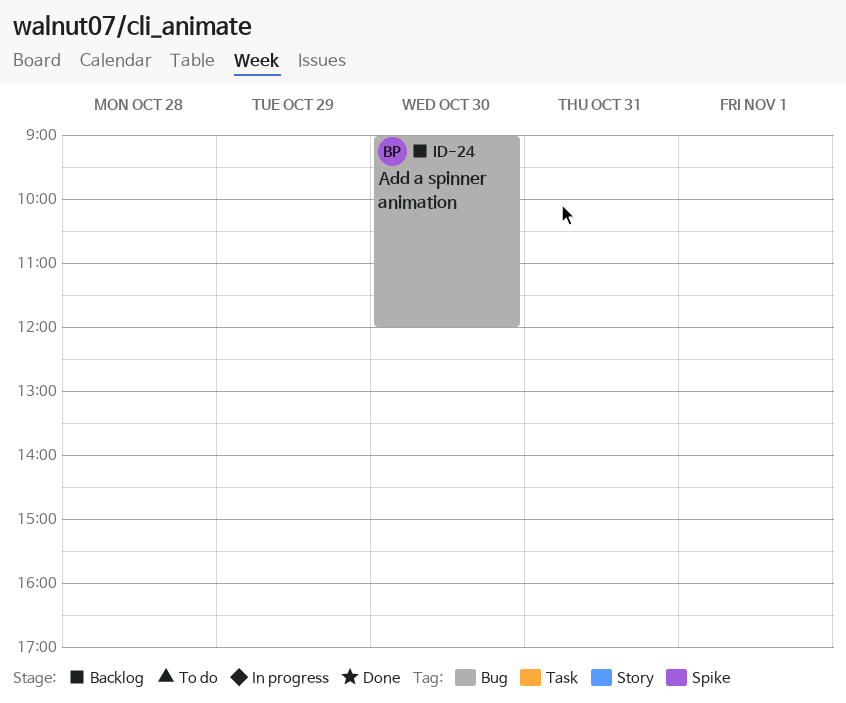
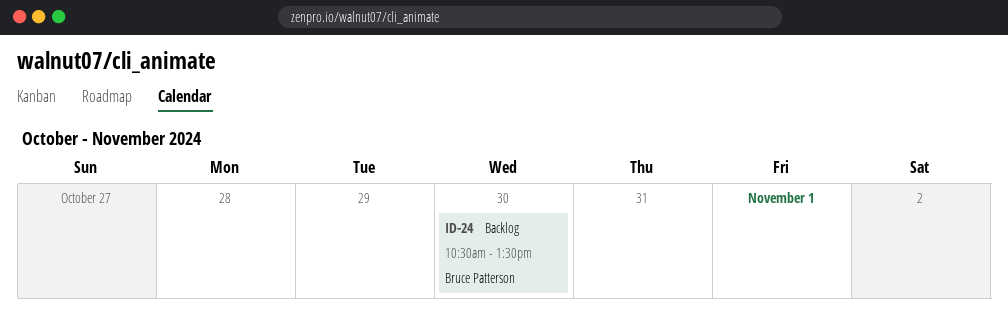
ID-24, begins: 09:00 -> 10:30
ID-24, ends: 12:00 -> 13:30

